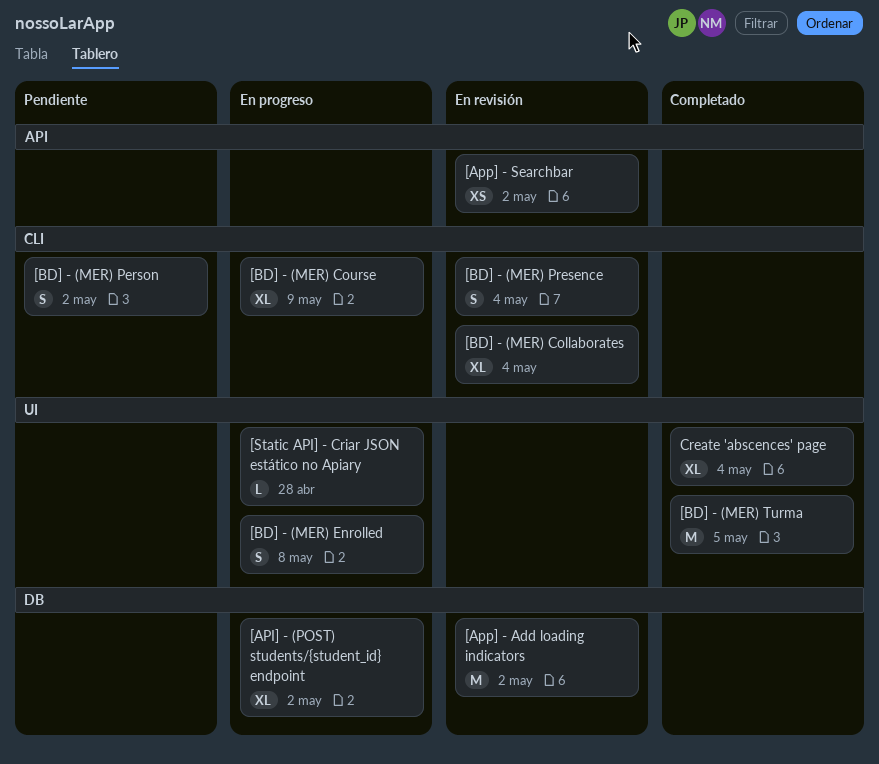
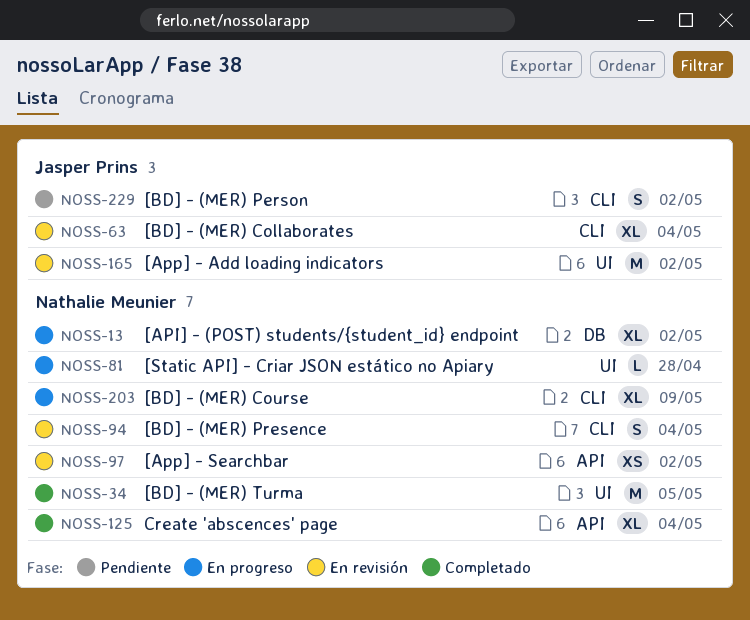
[App] - Add loading indicators, label: DB -> UI
[BD] - (MER) Enrolled: present -> none
Create 'abscences' page, label: UI -> API

